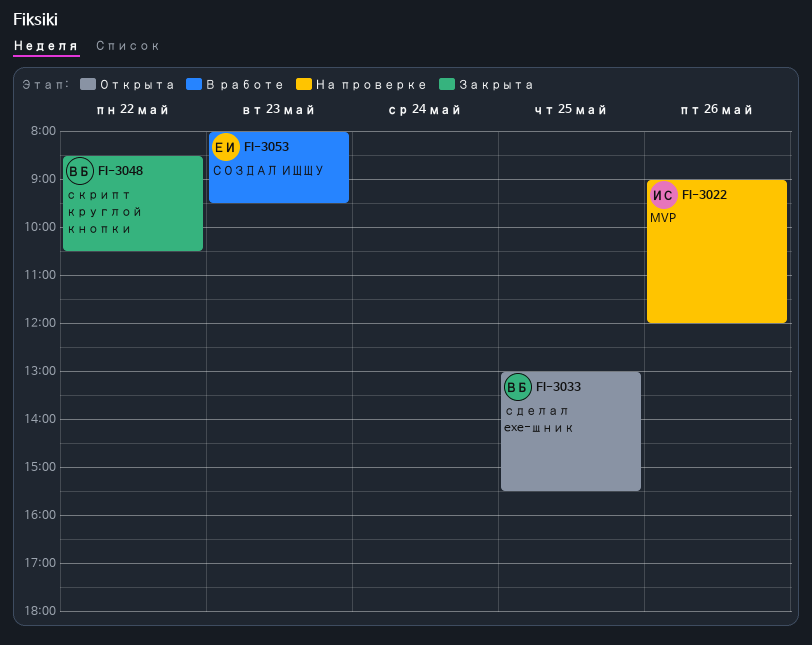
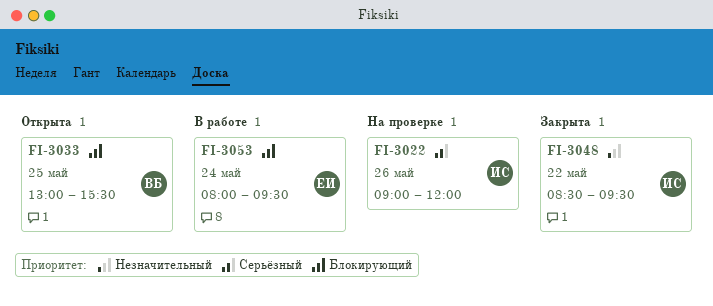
FI-3048, owner: ВБ -> ИС
FI-3048, ends: 10:30 -> 09:30
FI-3053, day: May 23 -> May 24

